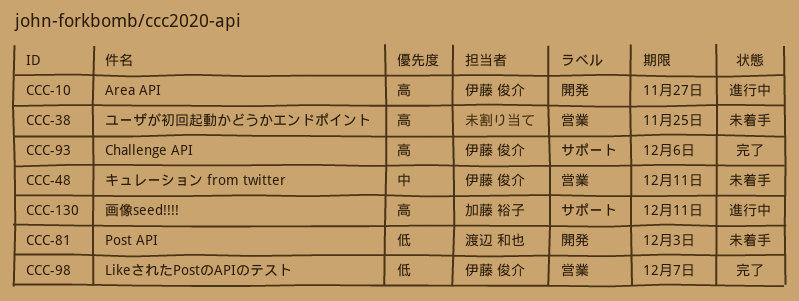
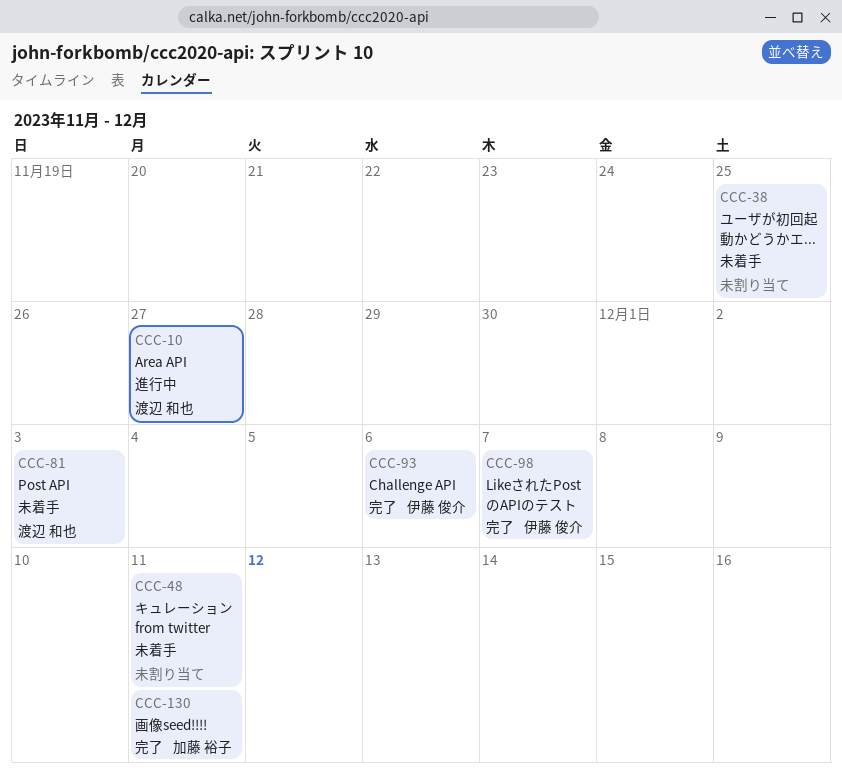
CCC-10, owner: 伊藤 俊介 -> 渡辺 和也
CCC-48, owner: 伊藤 俊介 -> none
CCC-130, status: 進行中 -> 完了

